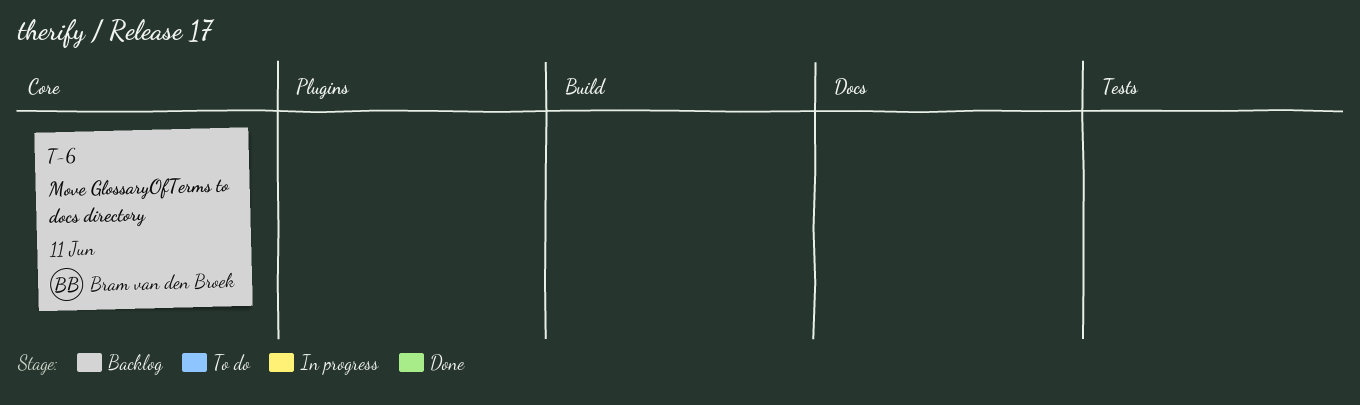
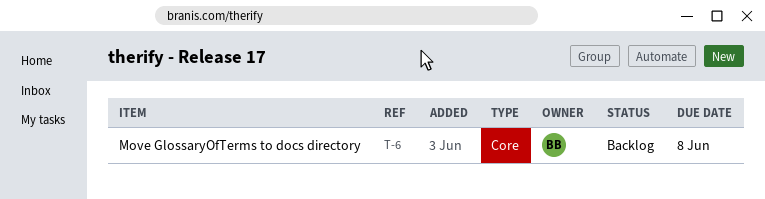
T-6, due: Jun 11 -> Jun 8

